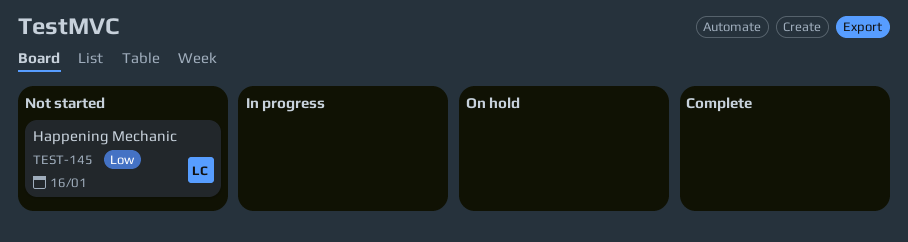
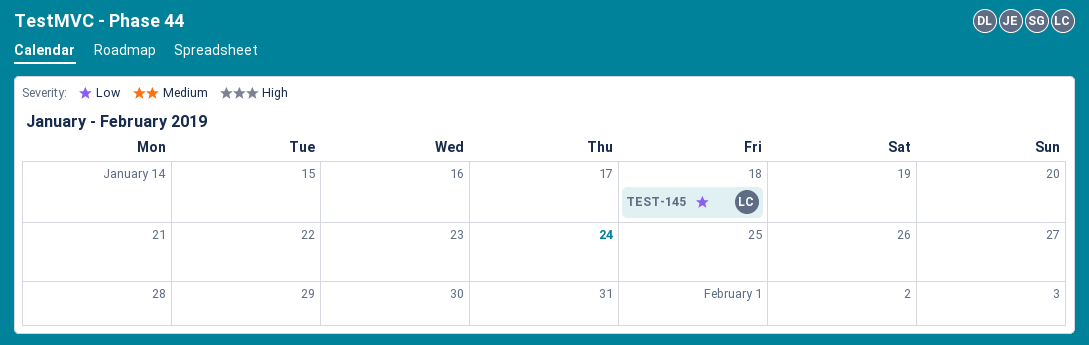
TEST-145, due: Jan 16 -> Jan 18

